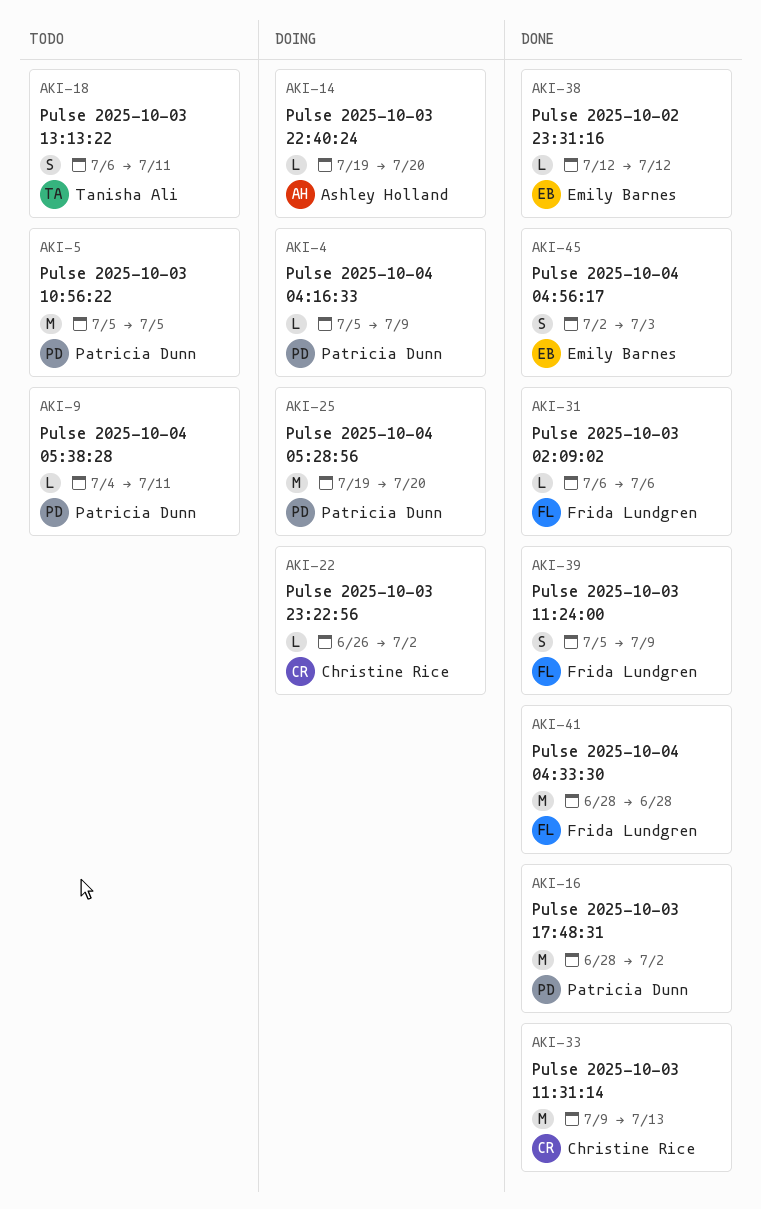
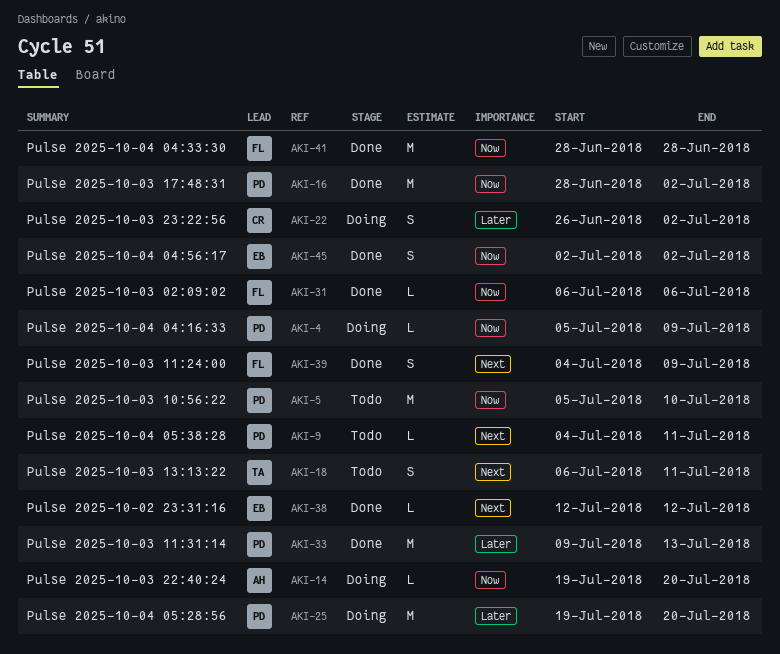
AKI-5, due: Jul 5 -> Jul 10
AKI-22, estimate: L -> S
AKI-33, owner: Christine Rice -> Patricia Dunn
AKI-39, start: Jul 5 -> Jul 4
AKI-45, due: Jul 3 -> Jul 2

